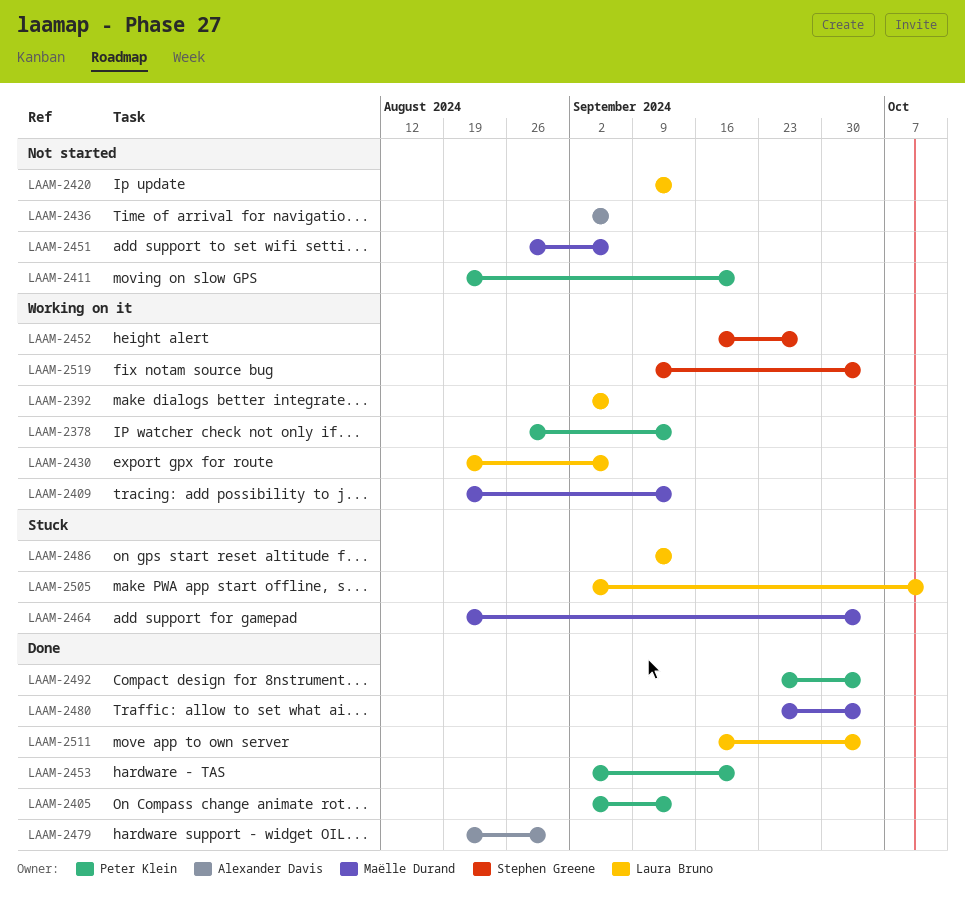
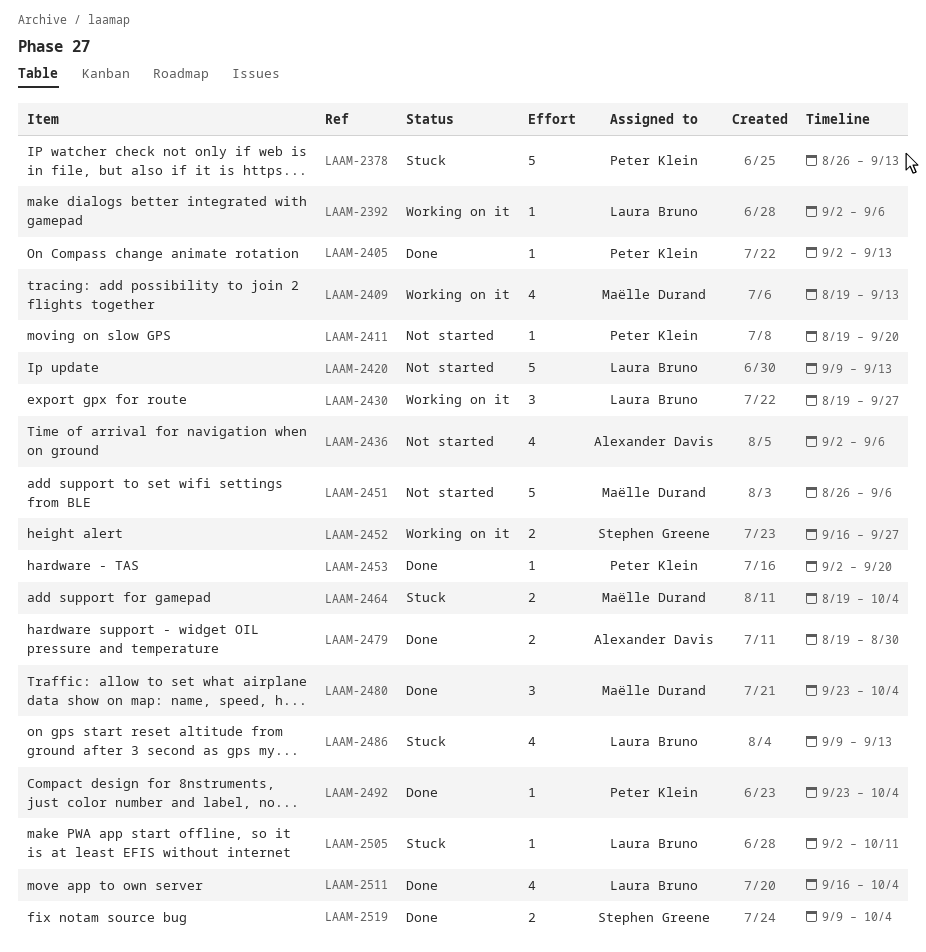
LAAM-2378, status: Working on it -> Stuck
LAAM-2430, due: Sep 6 -> Sep 27
LAAM-2519, status: Working on it -> Done

